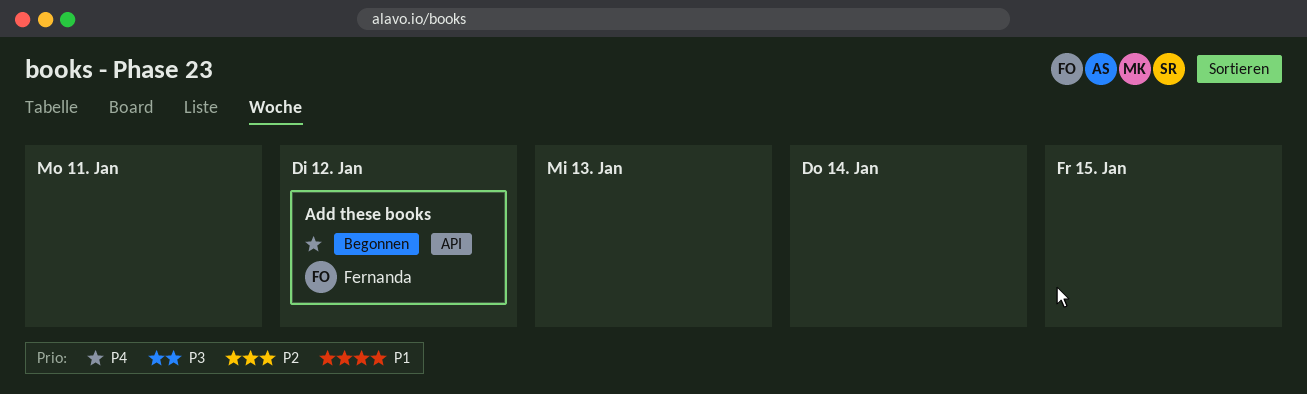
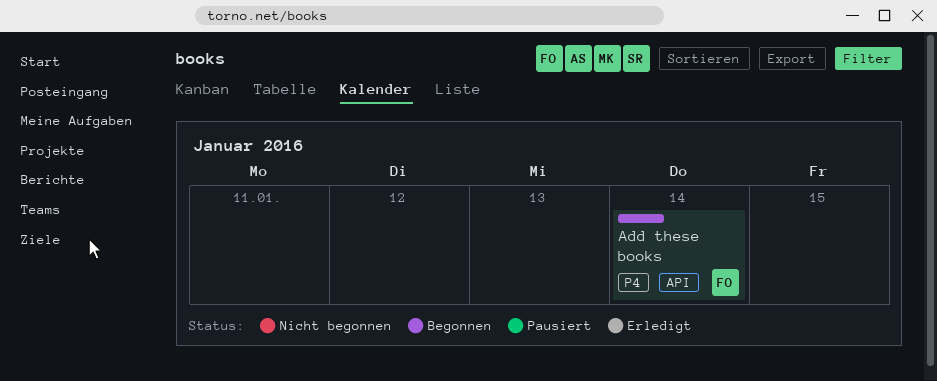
Add these books, due: Jan 12 -> Jan 14

